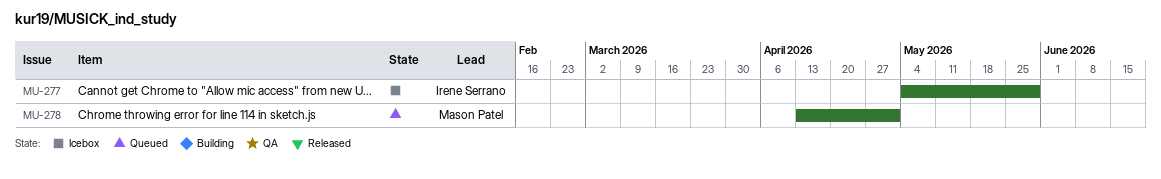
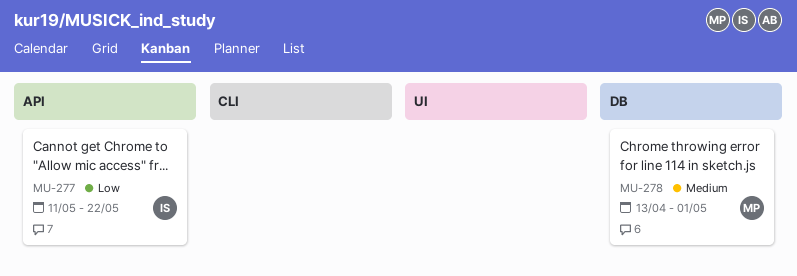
MU-277, start: May 4 -> May 11
MU-277, due: May 29 -> May 22

